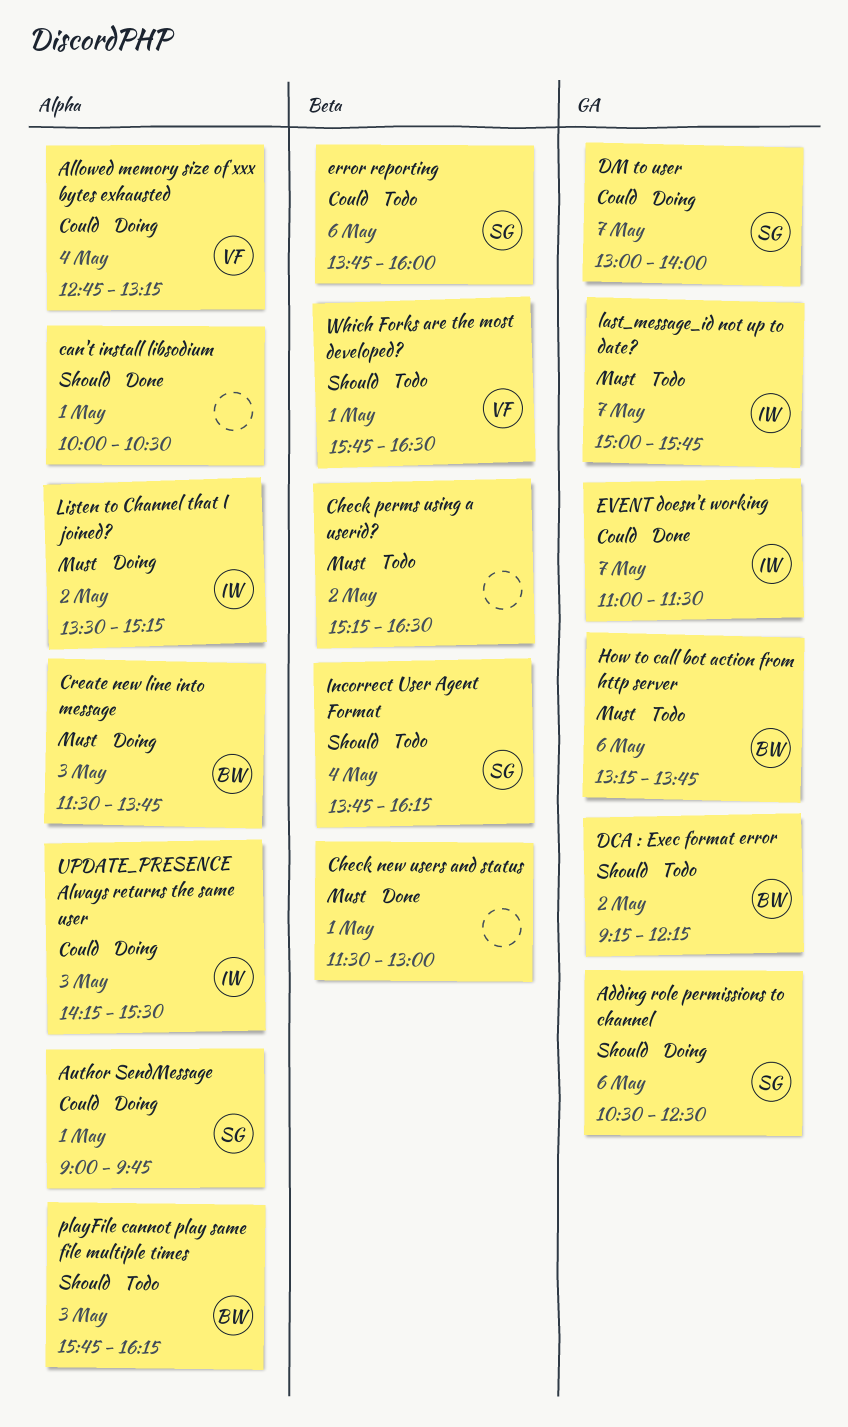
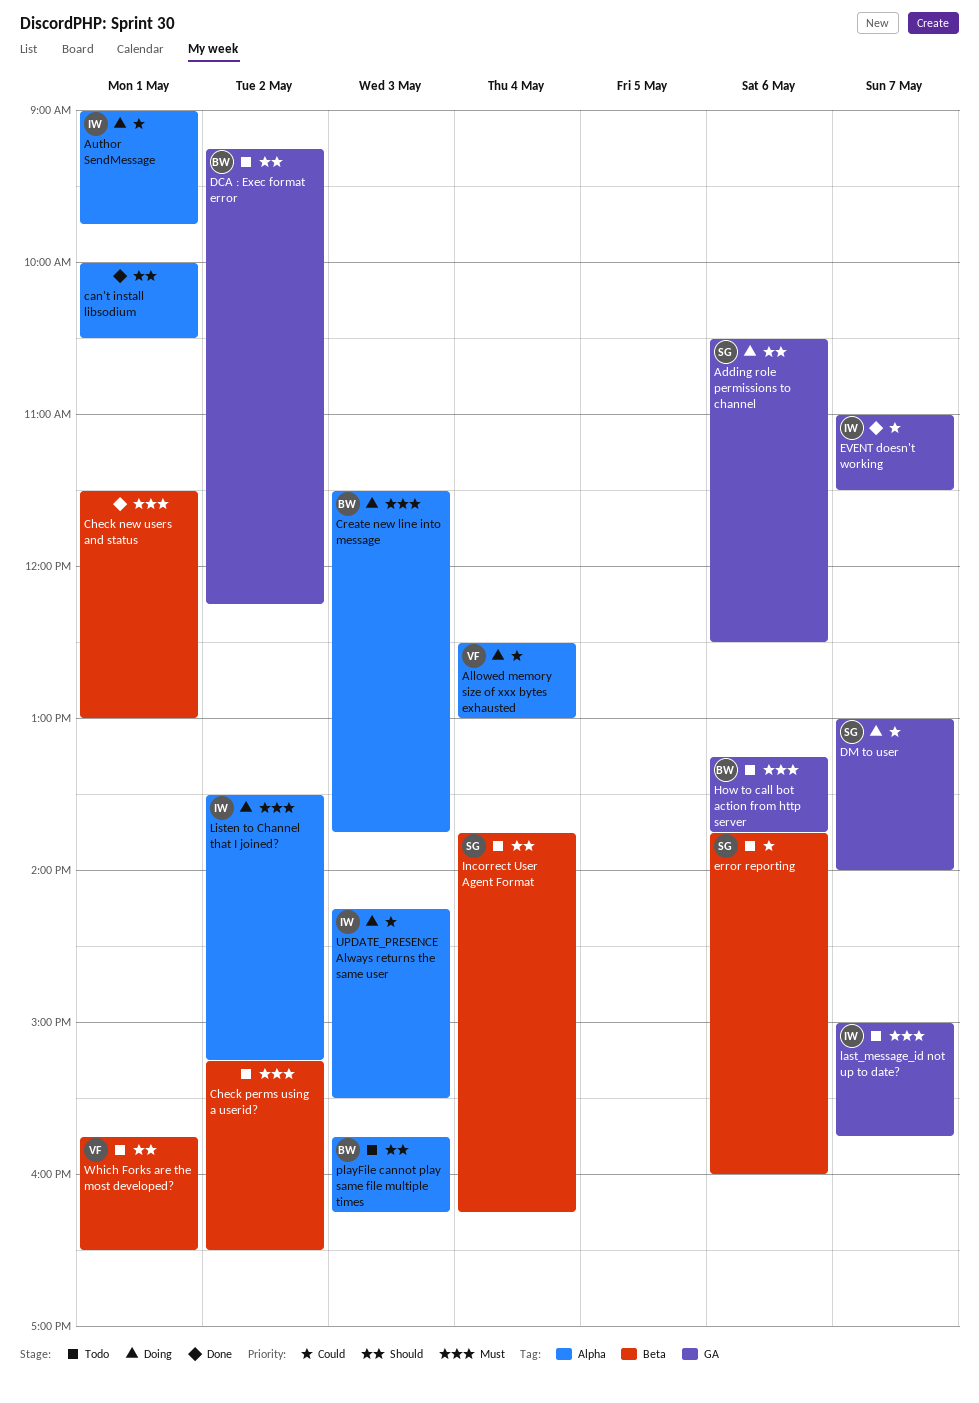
Allowed memory size of xxx bytes exhausted, begins: 12:45 -> 12:30
Allowed memory size of xxx bytes exhausted, ends: 13:15 -> 13:00
Author SendMessage, owner: SG -> IW

